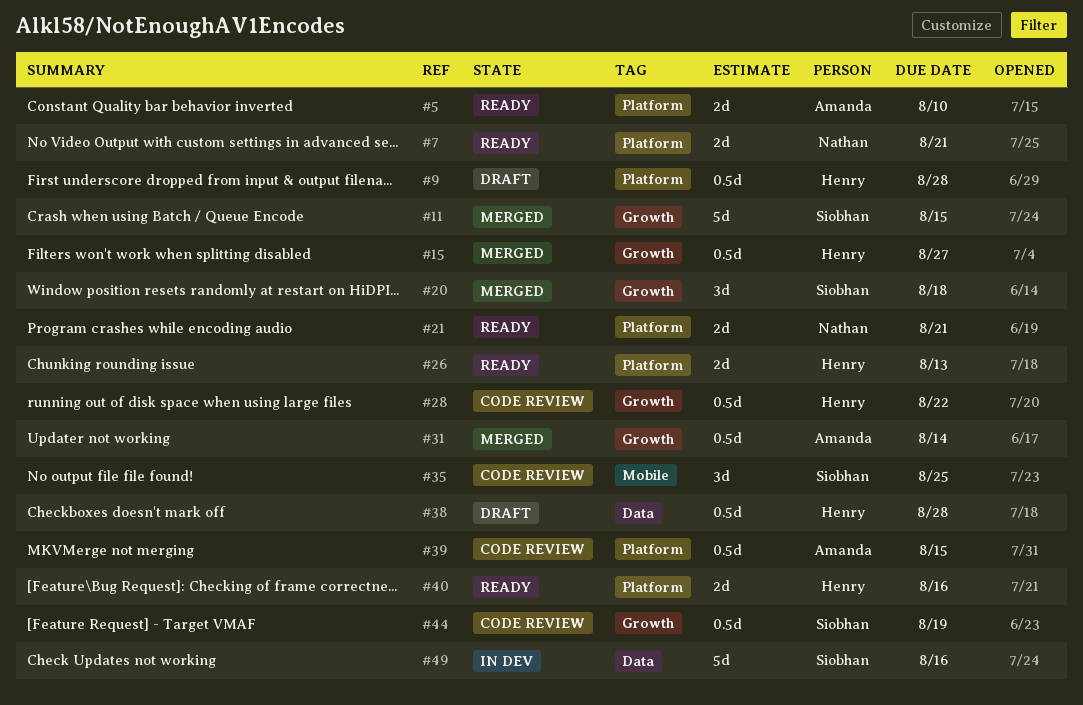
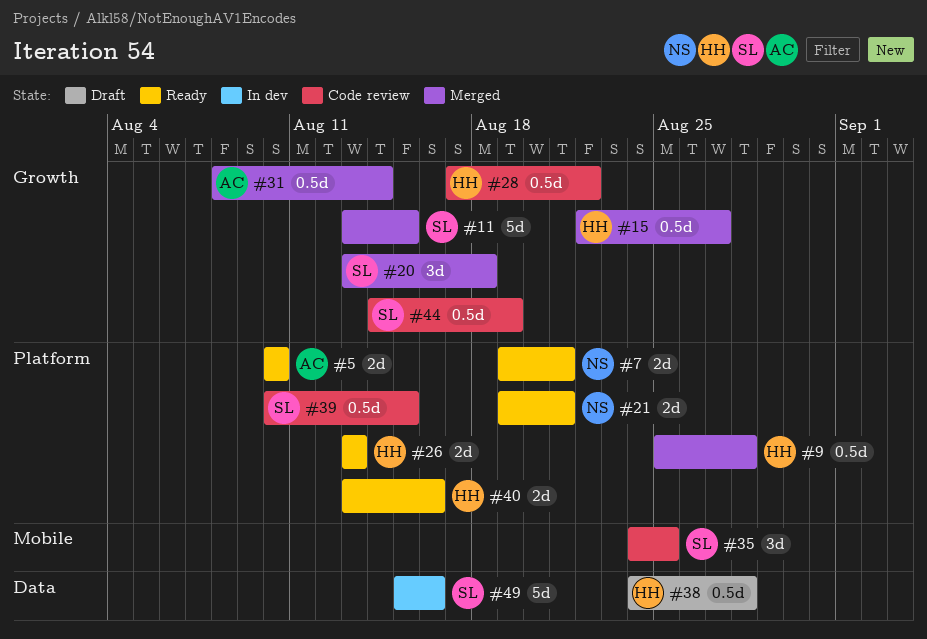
#9, status: Draft -> Merged
#39, owner: Amanda -> Siobhan

